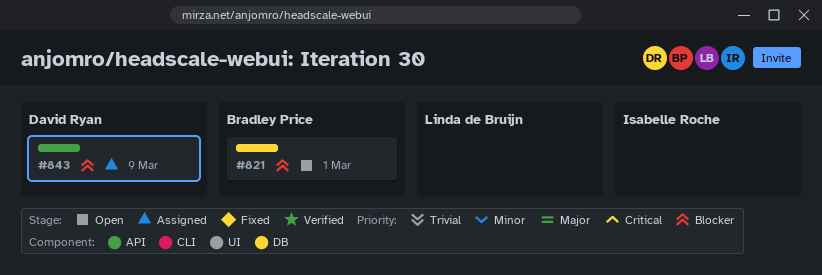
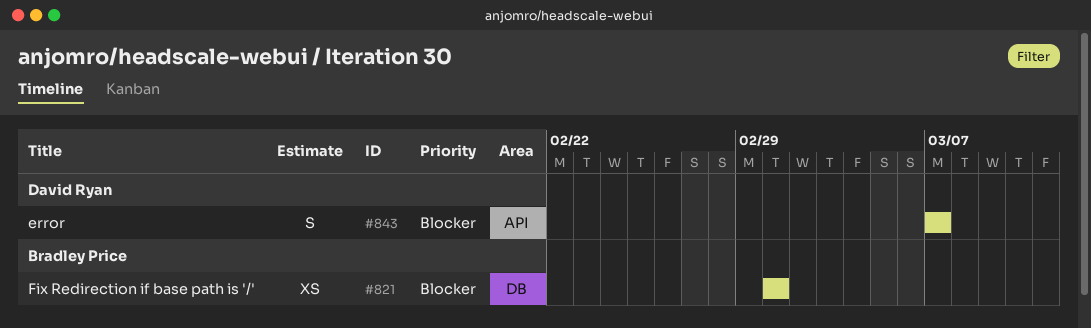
#843, due: Mar 9 -> Mar 7

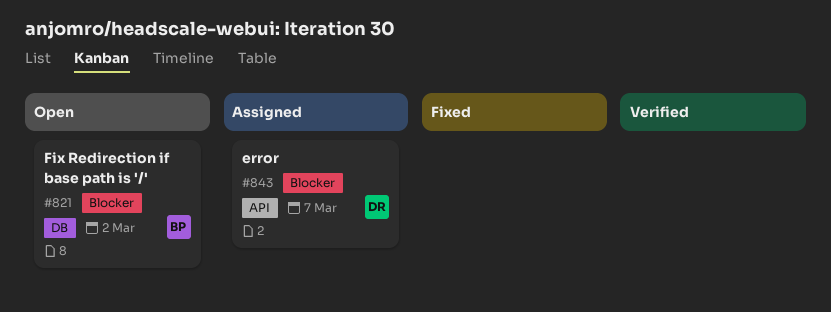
#821, due: Mar 1 -> Mar 2

